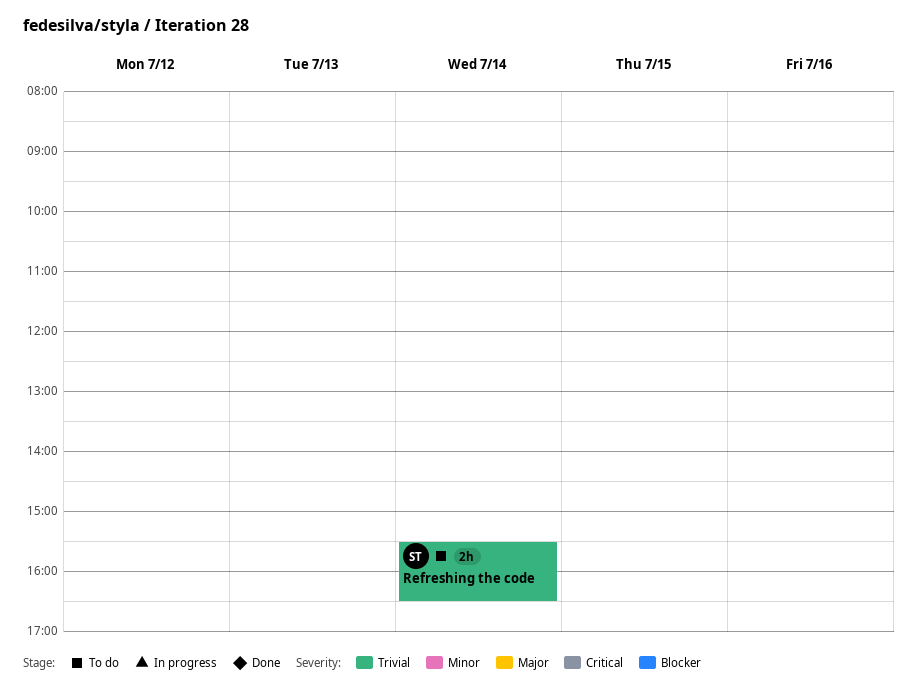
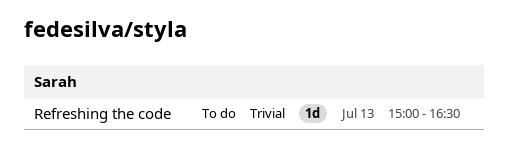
Refreshing the code, estimate: 2h -> 1d
Refreshing the code, day: Jul 14 -> Jul 13
Refreshing the code, begins: 15:30 -> 15:00

